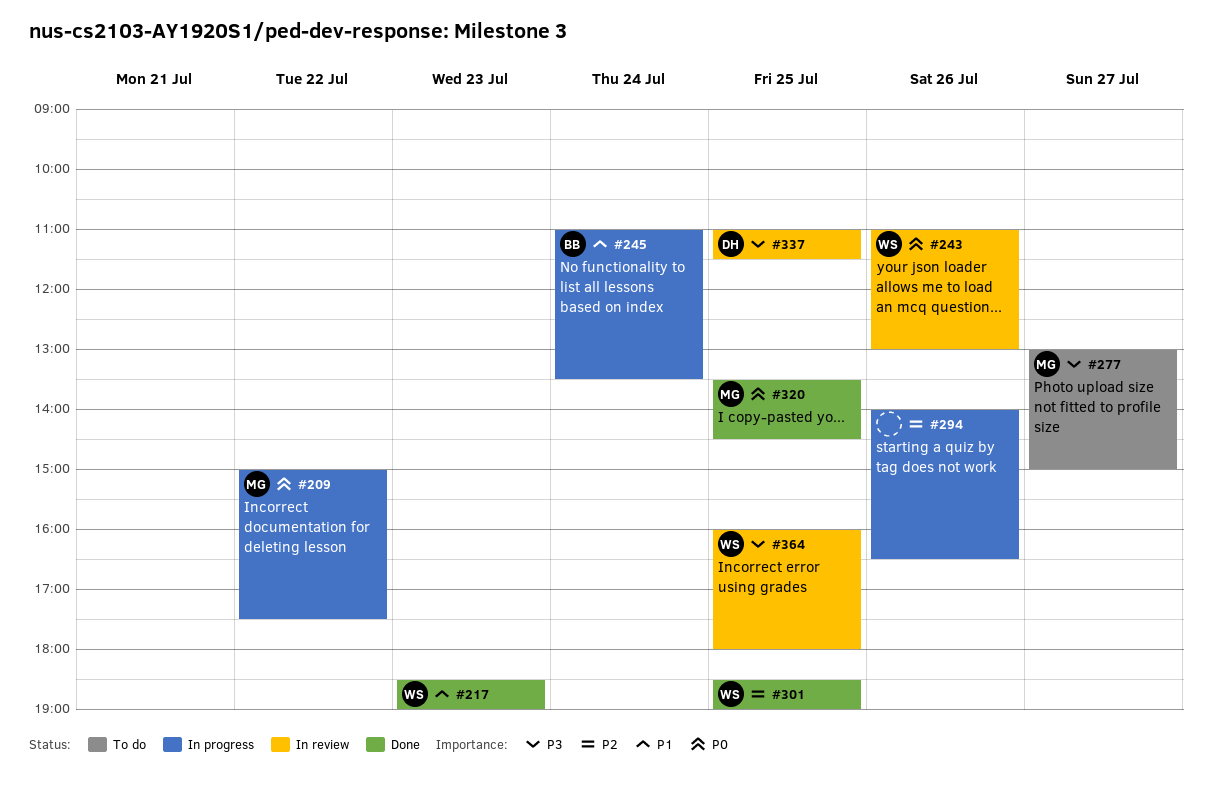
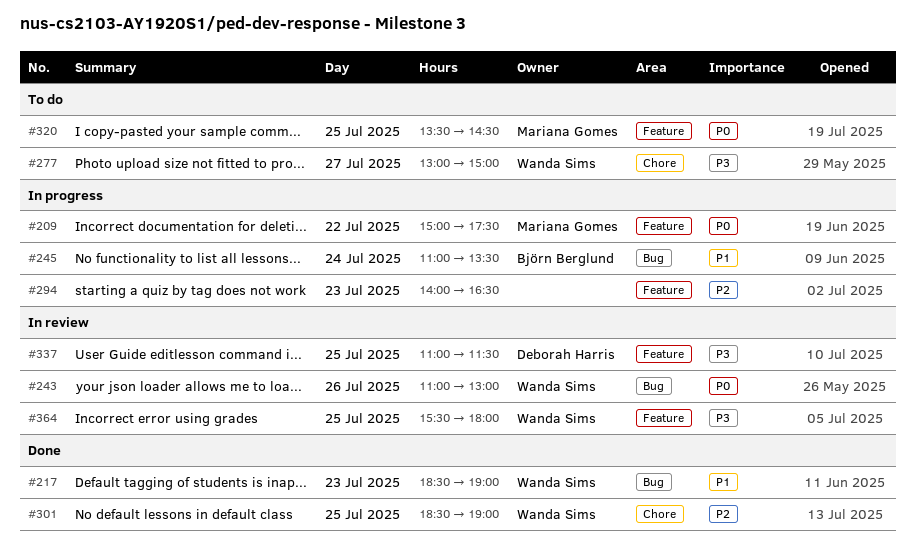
#277, owner: Mariana Gomes -> Wanda Sims
#294, day: Jul 26 -> Jul 23
#320, status: Done -> To do
#364, begins: 16:00 -> 15:30

